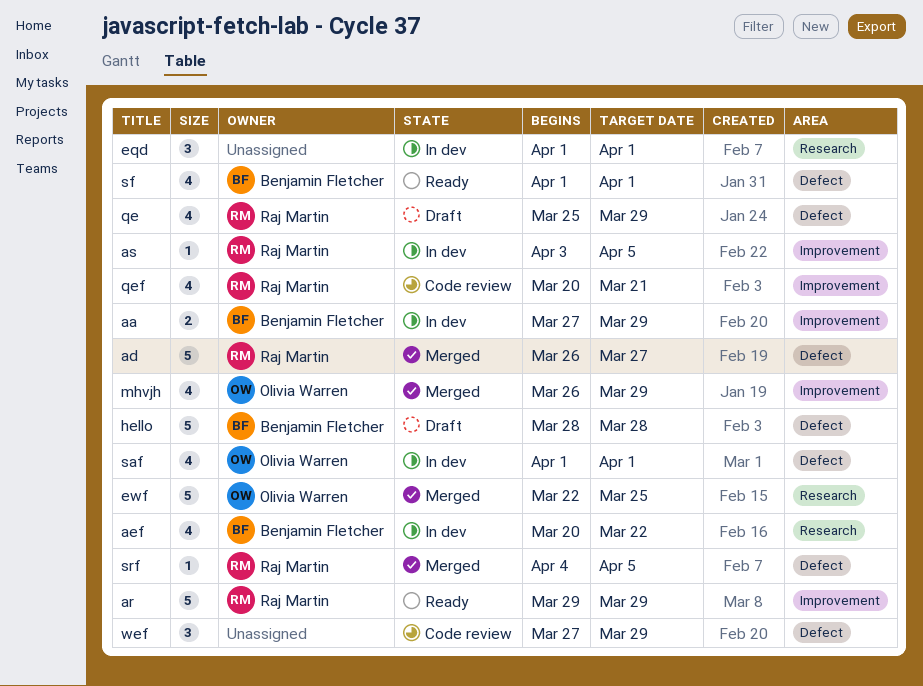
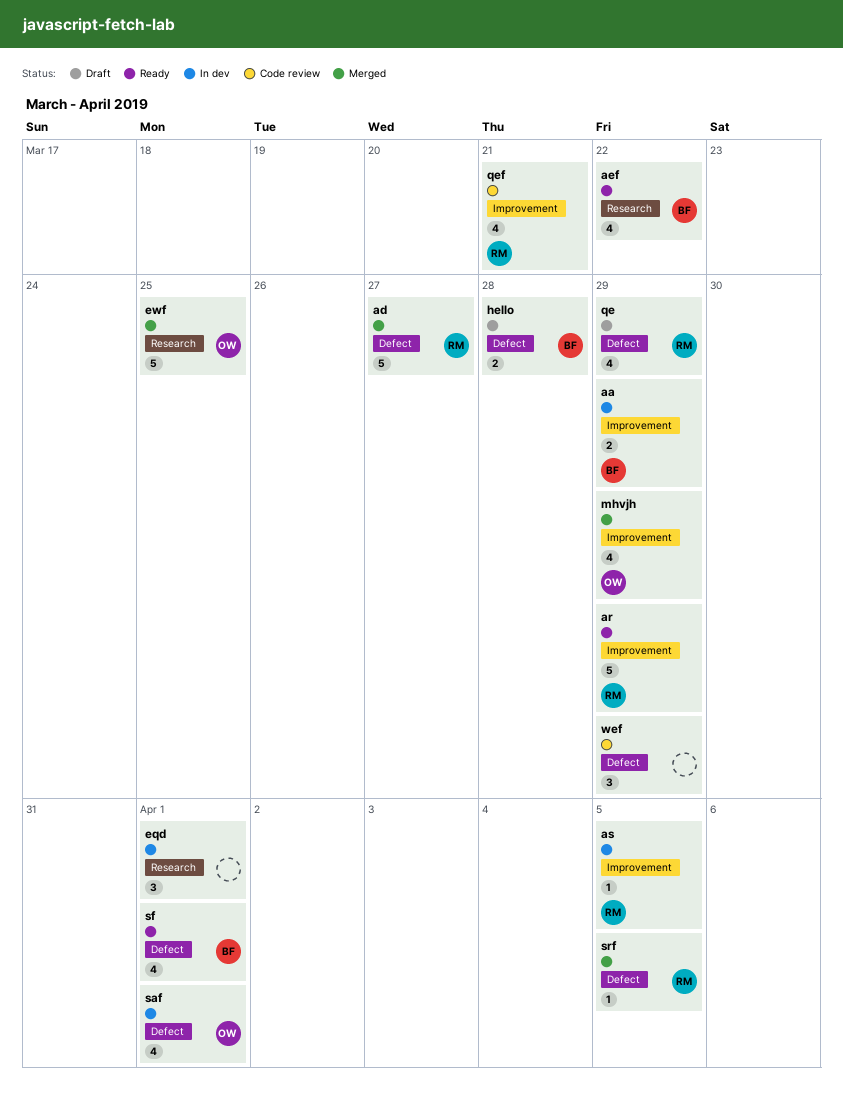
aef, status: In dev -> Ready
hello, estimate: 5 -> 2

